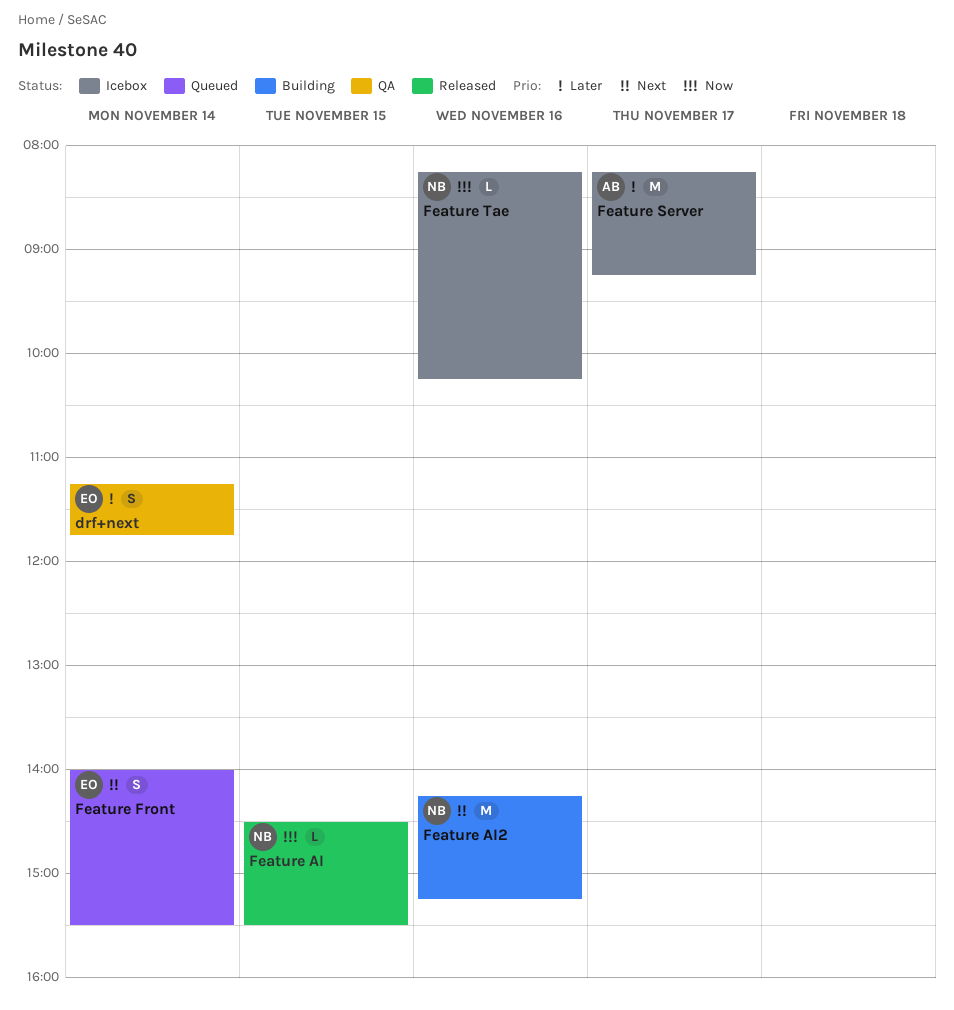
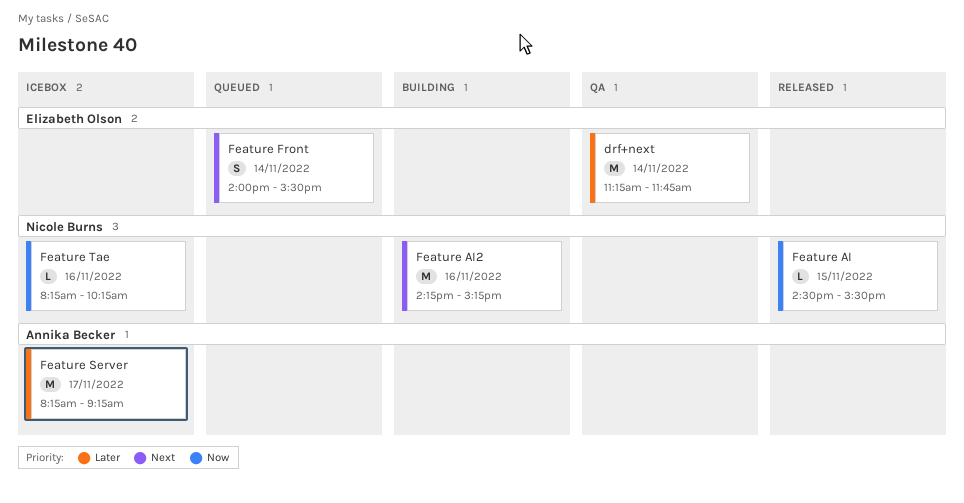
drf+next, estimate: S -> M

